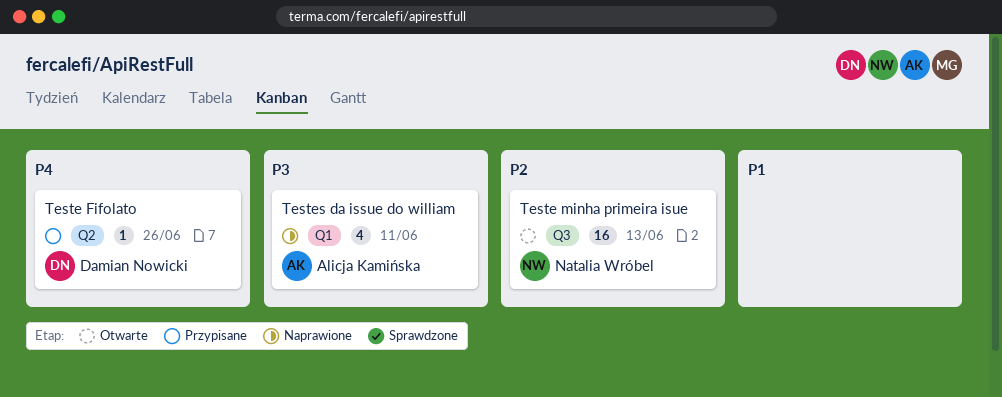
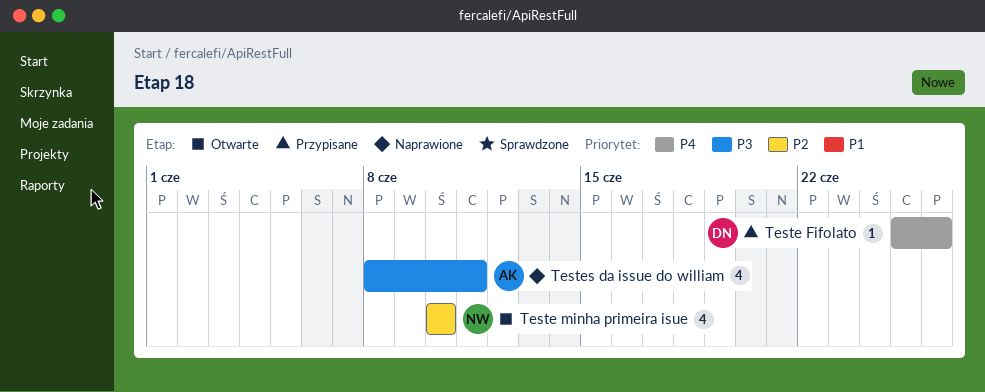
Teste minha primeira isue, estimate: 16 -> 4
Teste minha primeira isue, due: Jun 13 -> Jun 10

